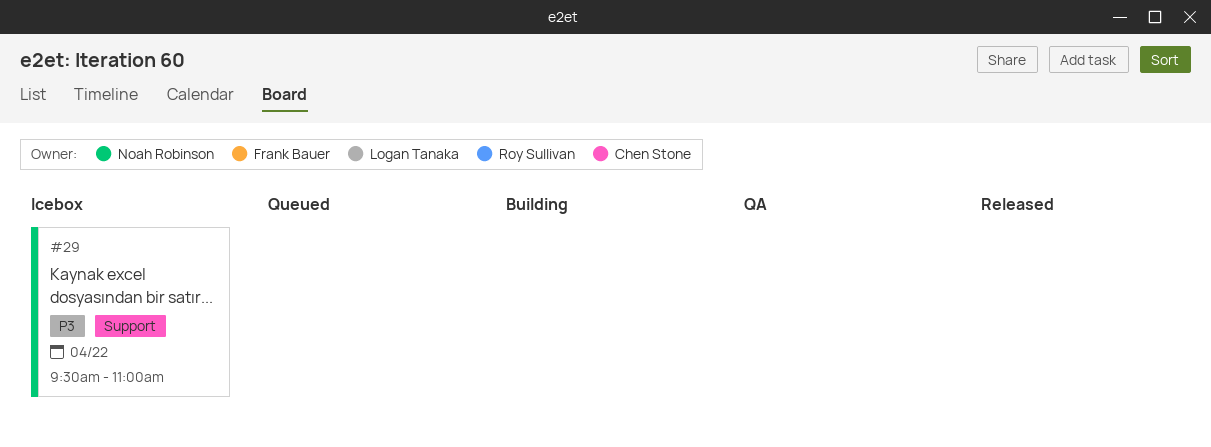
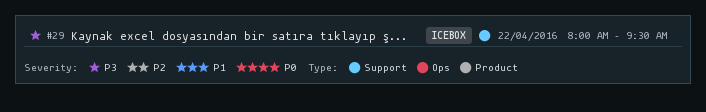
#29, begins: 09:30 -> 08:00
#29, ends: 11:00 -> 09:30

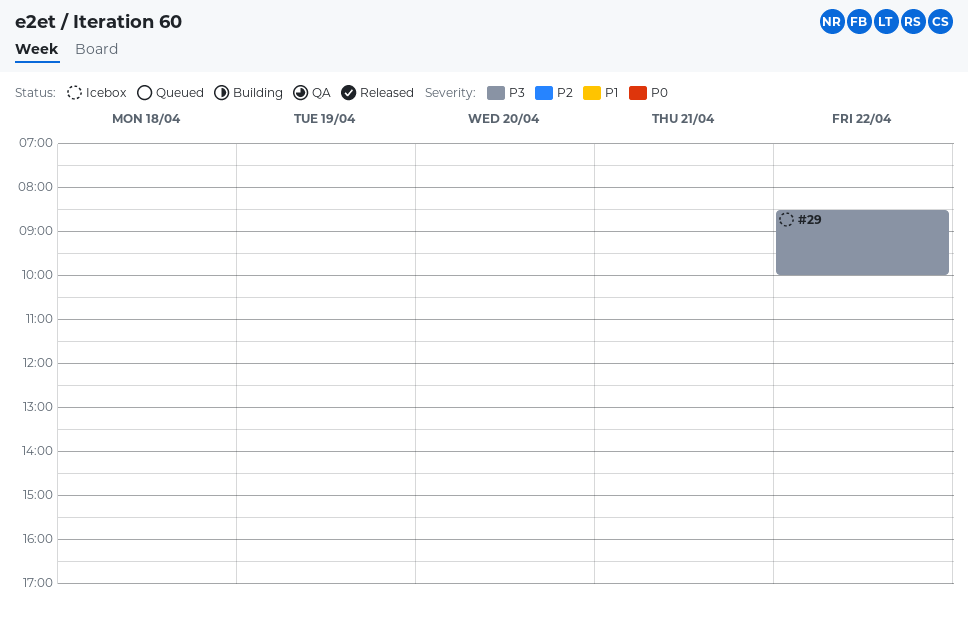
#29, begins: 08:00 -> 08:30
#29, ends: 09:30 -> 10:00

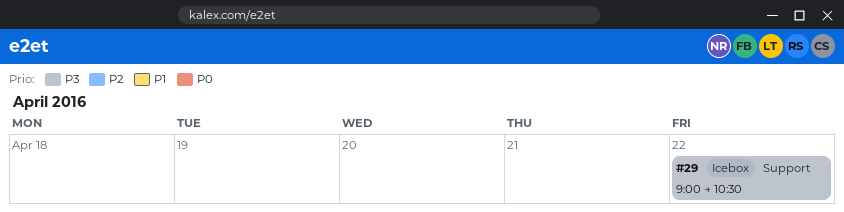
#29, begins: 08:30 -> 09:00
#29, ends: 10:00 -> 10:30

